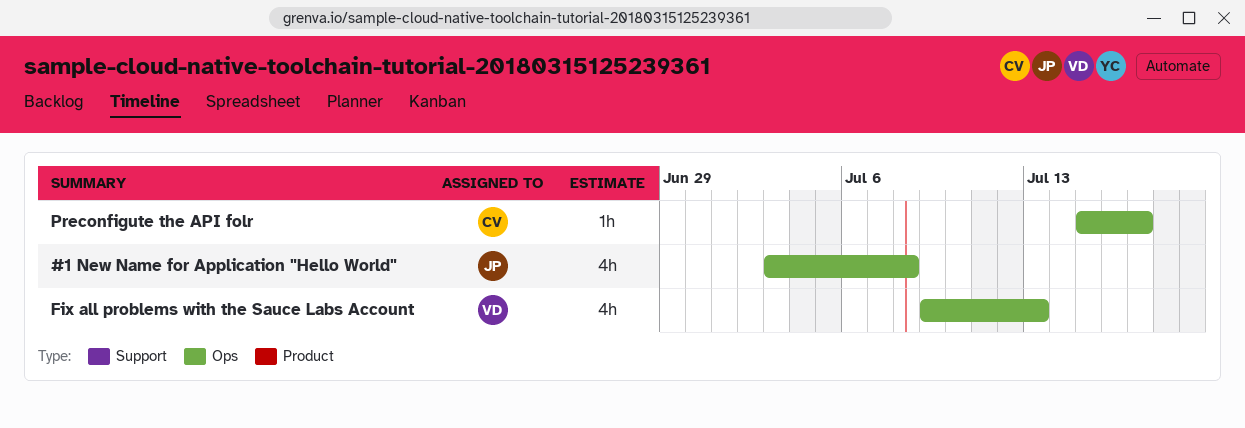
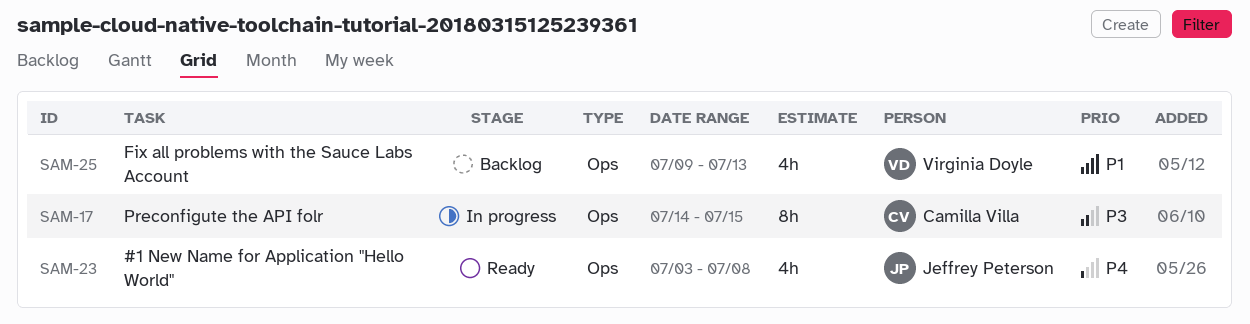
Preconfigute the API folr, estimate: 1h -> 8h
Preconfigute the API folr, start: Jul 15 -> Jul 14
Preconfigute the API folr, due: Jul 17 -> Jul 15

